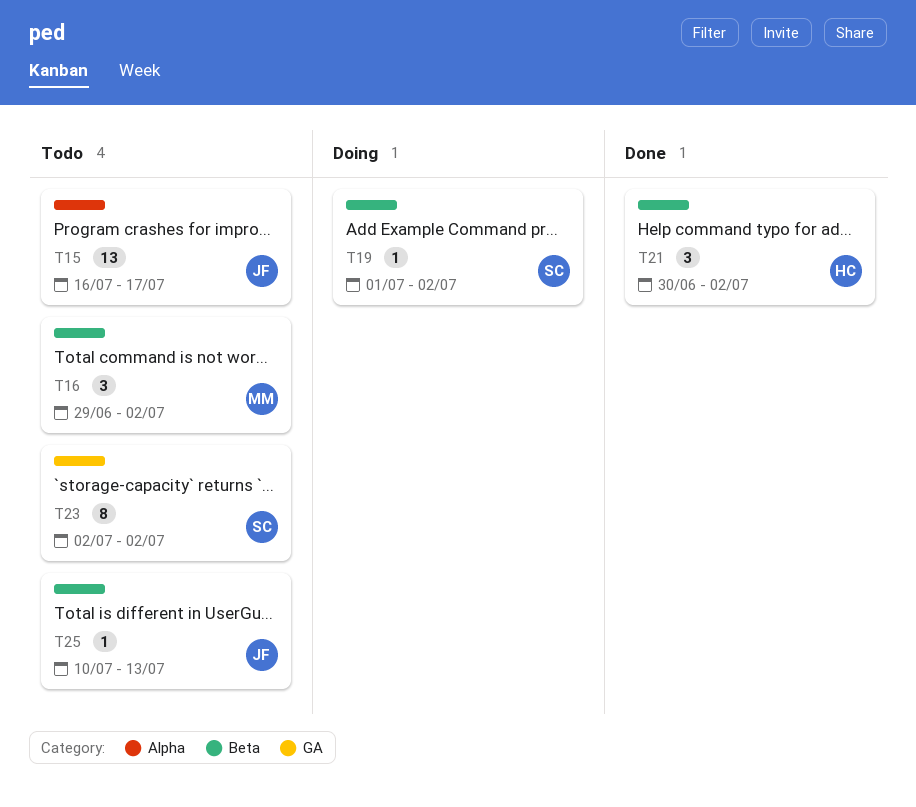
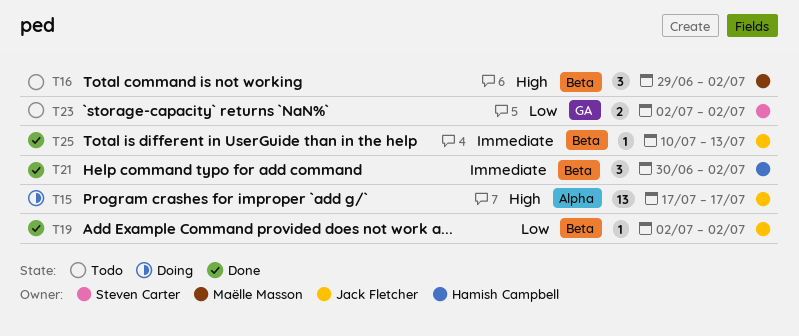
T15, status: Todo -> Doing
T15, start: Jul 16 -> Jul 17
T19, status: Doing -> Done
T19, owner: Steven Carter -> Jack Fletcher
T19, start: Jul 1 -> Jul 2
T23, estimate: 8 -> 2
T25, status: Todo -> Done

